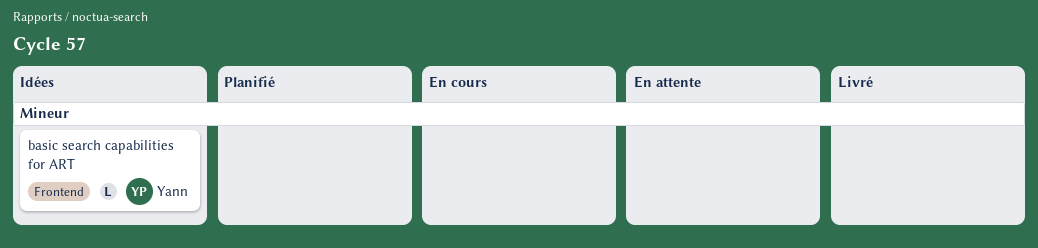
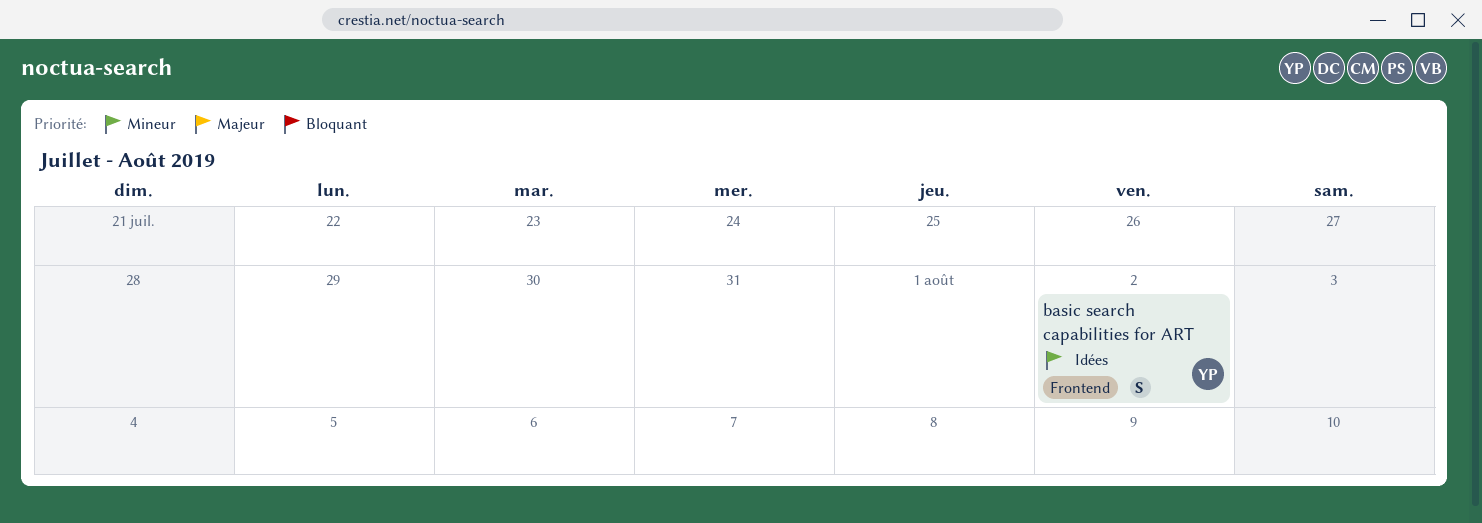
basic search capabilities for ART, estimate: L -> S

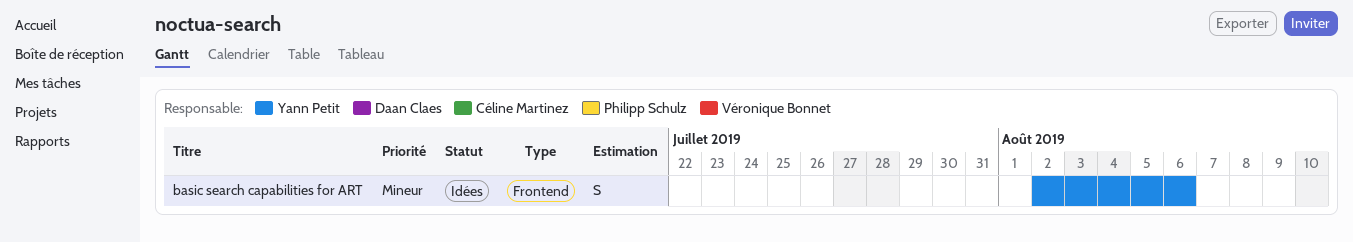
basic search capabilities for ART, due: Aug 2 -> Aug 6

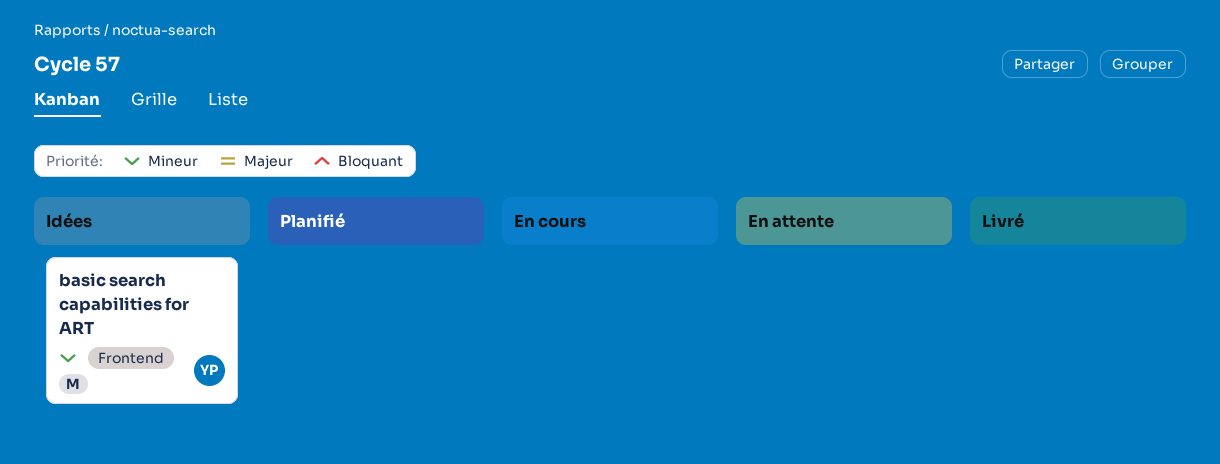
basic search capabilities for ART, estimate: S -> M

